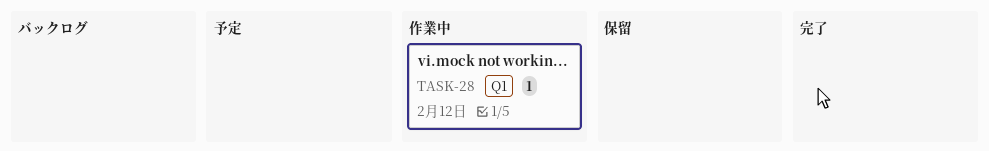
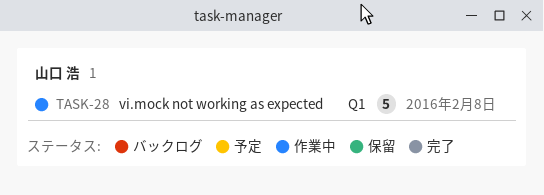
TASK-28, estimate: 1 -> 5
TASK-28, due: Feb 12 -> Feb 8

